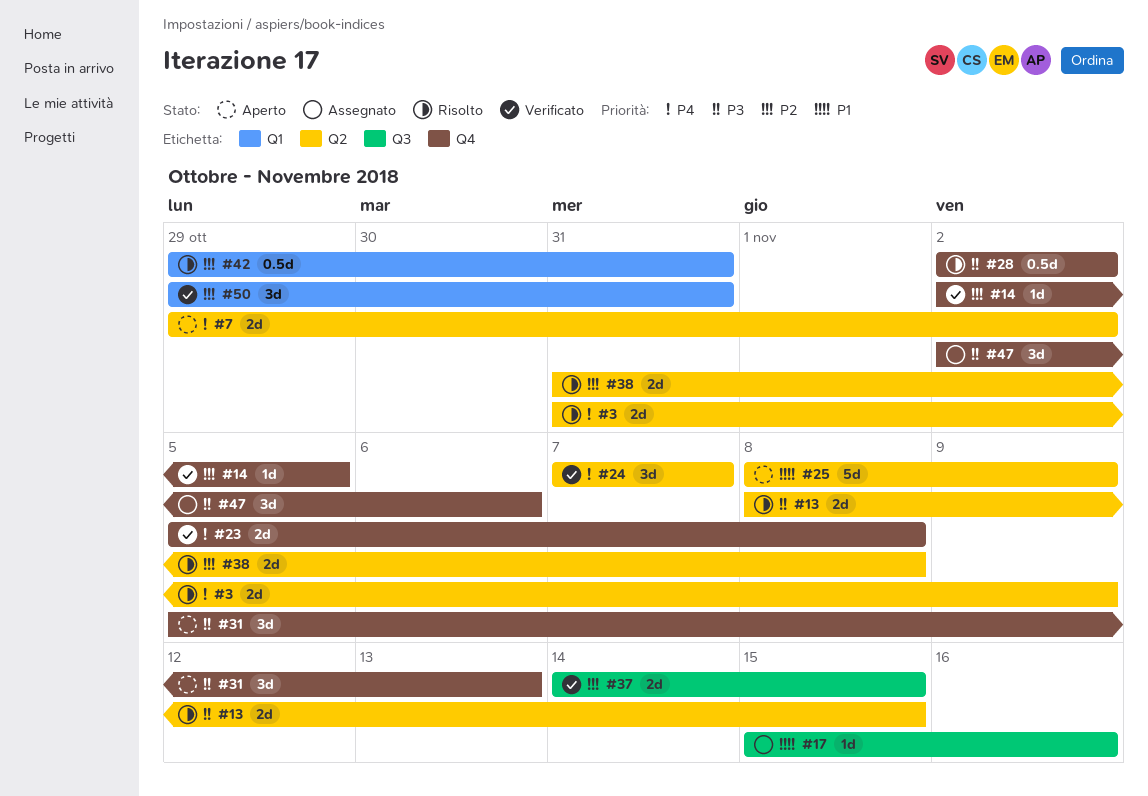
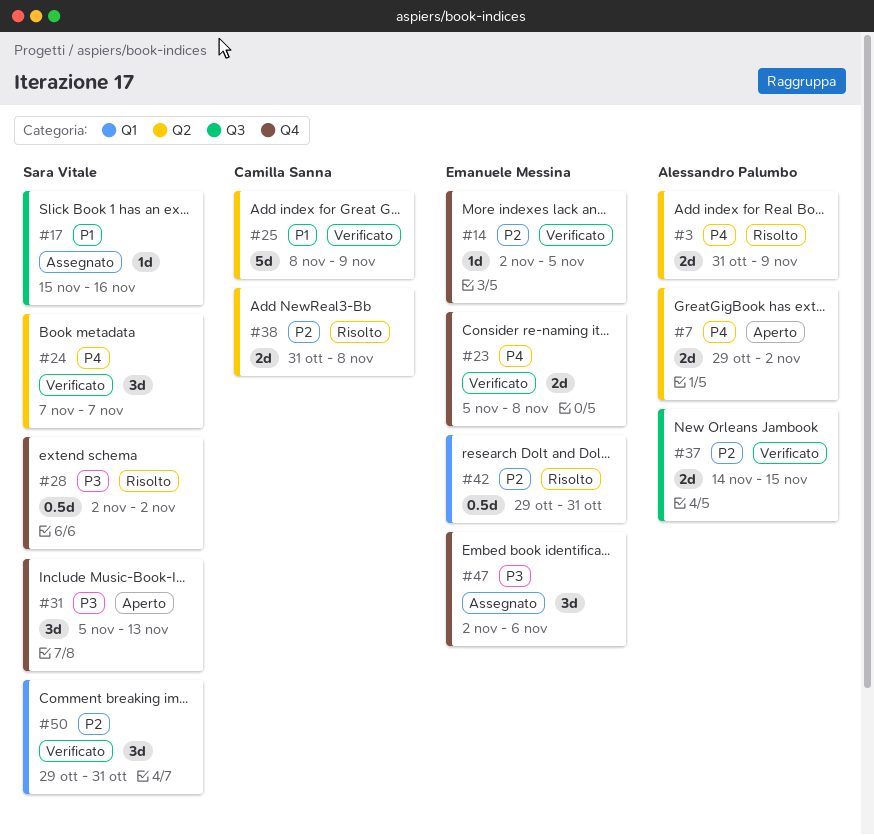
#13: present -> none
#25, status: Aperto -> Verificato

